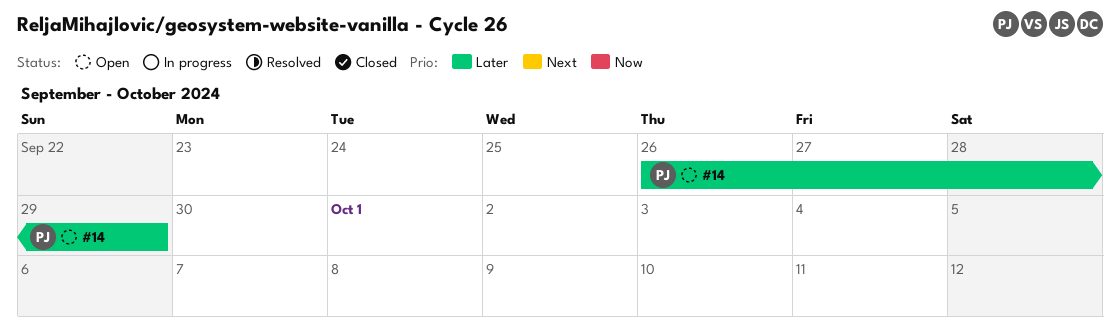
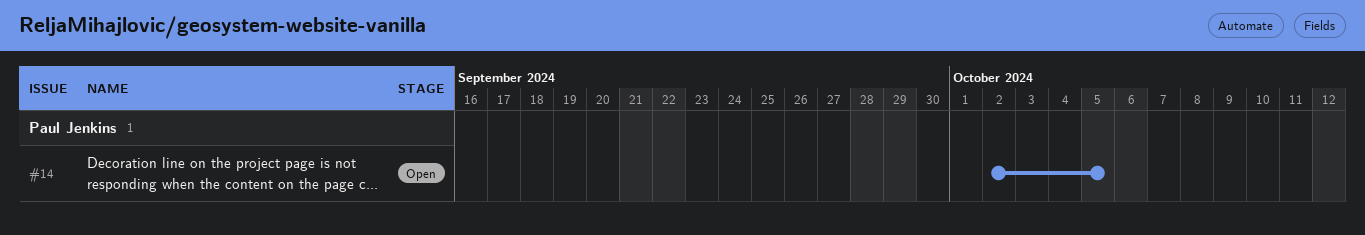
#14, start: Sep 26 -> Oct 2
#14, due: Sep 29 -> Oct 5

